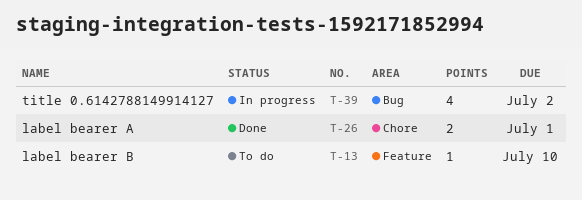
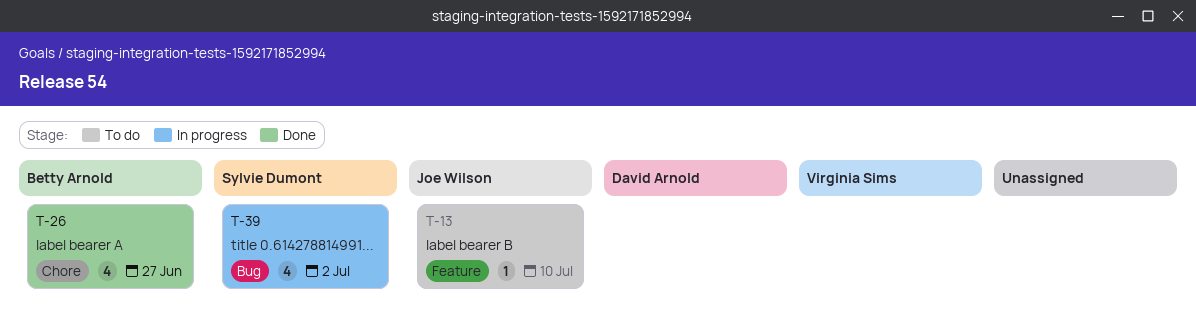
T-26, estimate: 2 -> 4
T-26, due: Jul 1 -> Jun 27

